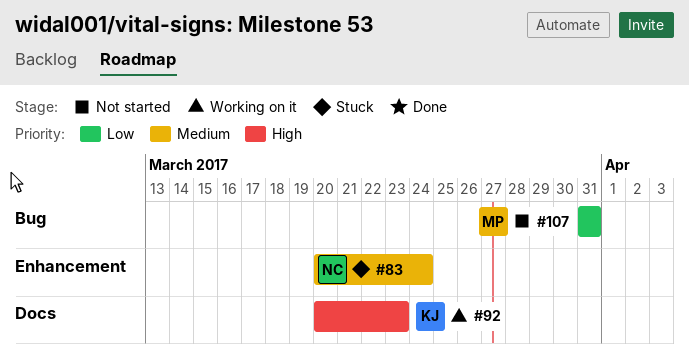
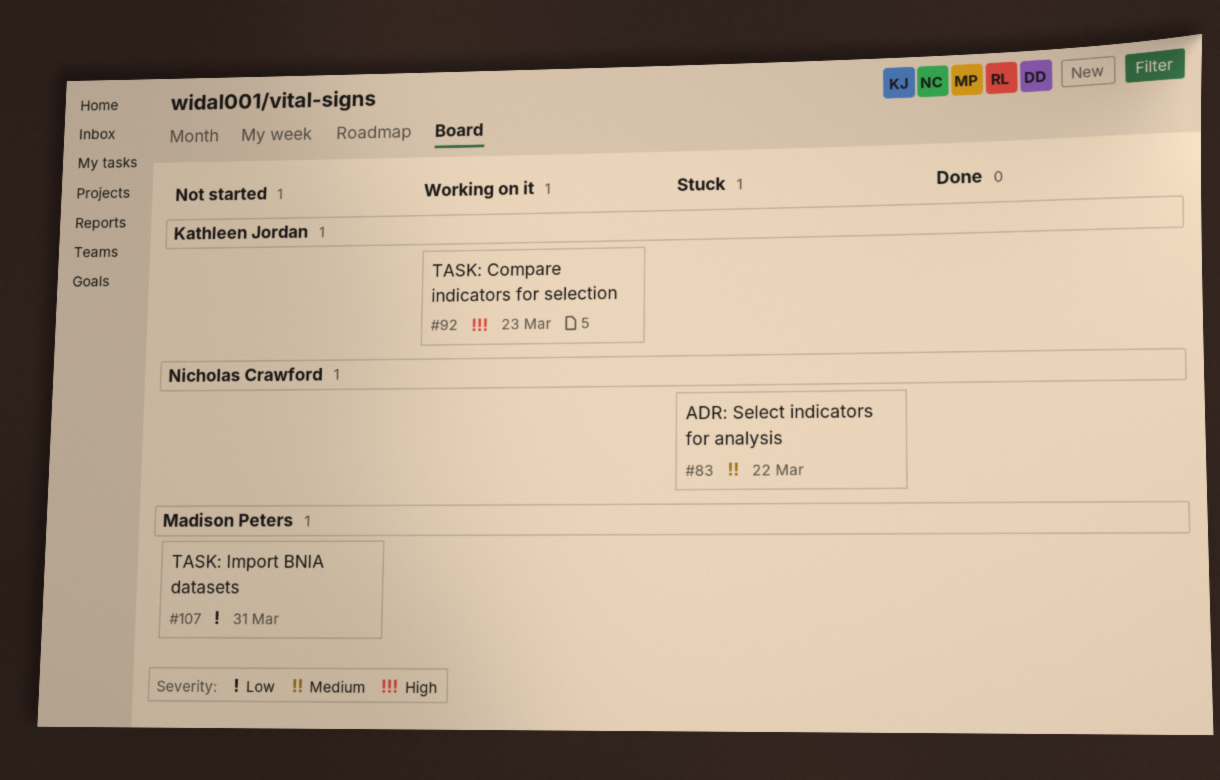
#83, due: Mar 24 -> Mar 22

